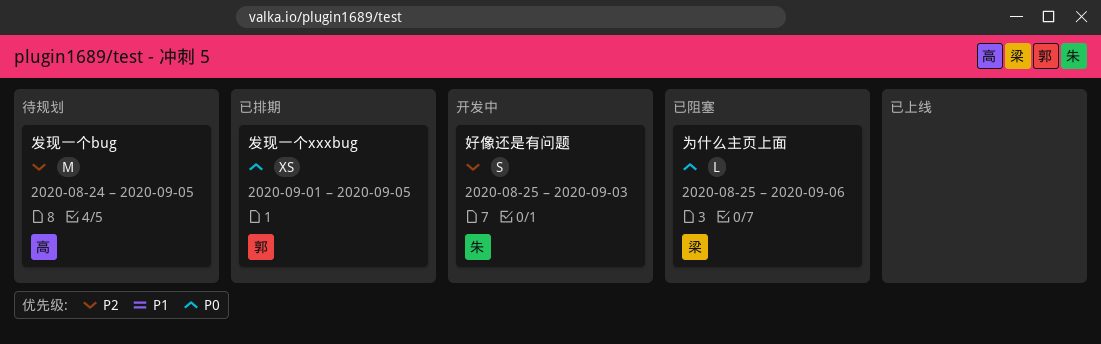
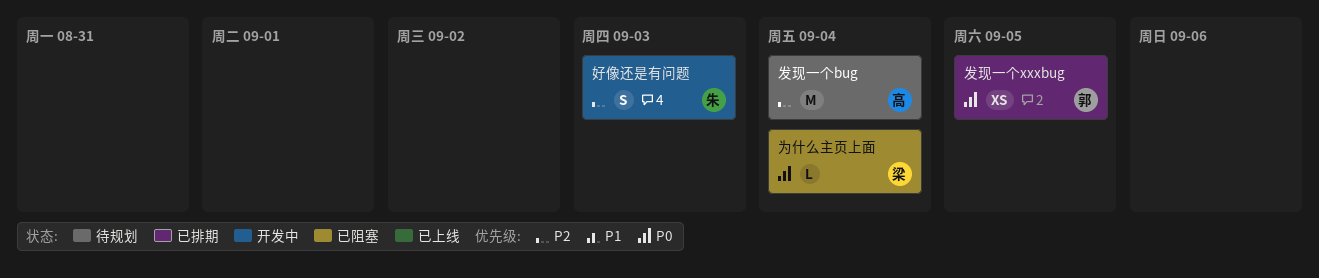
为什么主页上面, due: Sep 6 -> Sep 4
发现一个bug, due: Sep 5 -> Sep 4

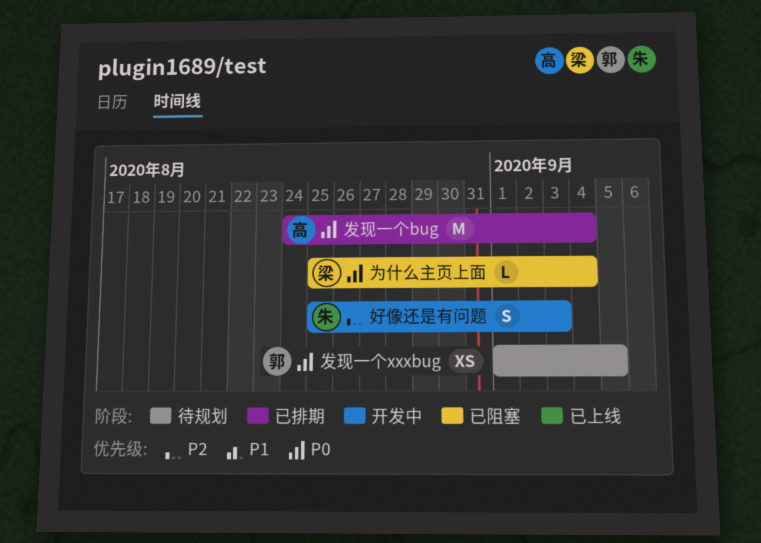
发现一个bug, status: 待规划 -> 已排期
发现一个bug, priority: P2 -> P0
发现一个xxxbug, status: 已排期 -> 待规划

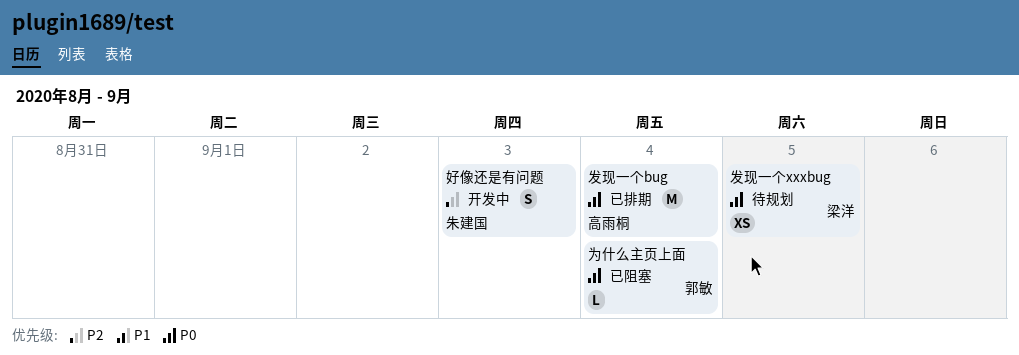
为什么主页上面, owner: 梁洋 -> 郭敏
发现一个xxxbug, owner: 郭敏 -> 梁洋

